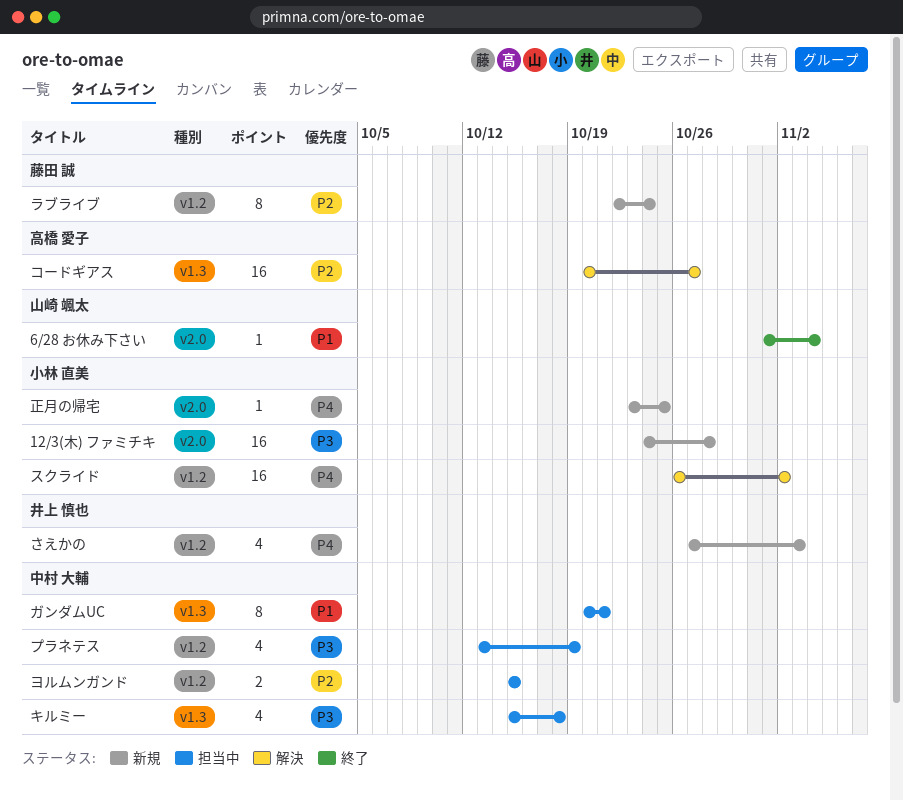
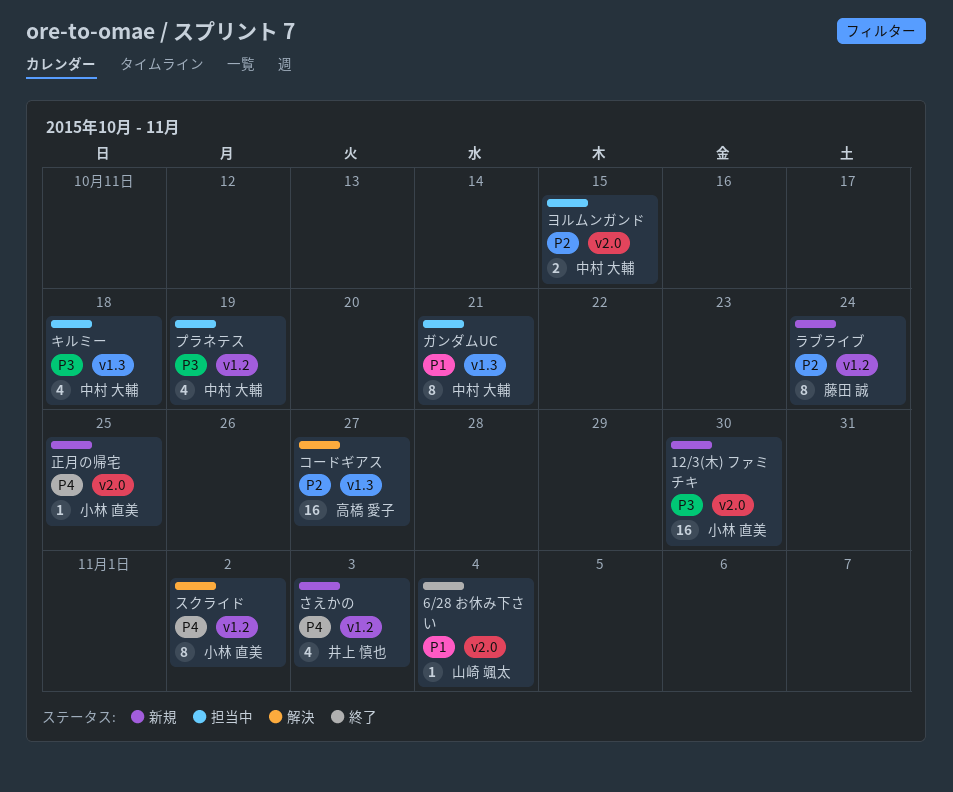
12/3(木) ファミチキ, due: Oct 28 -> Oct 30
スクライド, estimate: 16 -> 8
ヨルムンガンド, label: v1.2 -> v2.0

